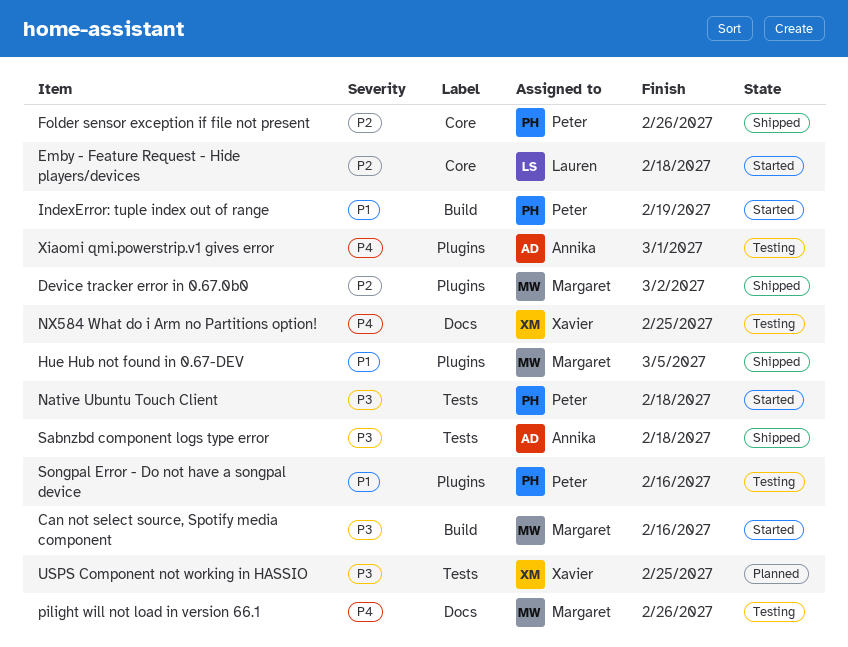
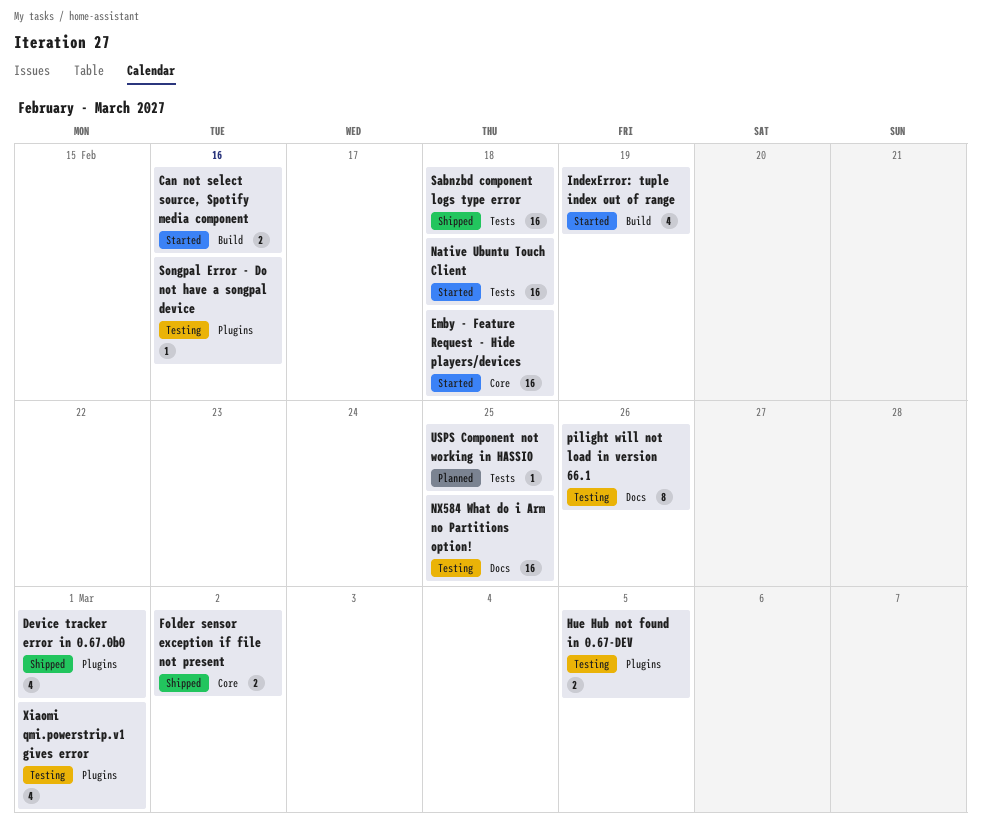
Device tracker error in 0.67.0b0, due: Mar 2 -> Mar 1
Folder sensor exception if file not present, due: Feb 26 -> Mar 2
Hue Hub not found in 0.67-DEV, status: Shipped -> Testing

